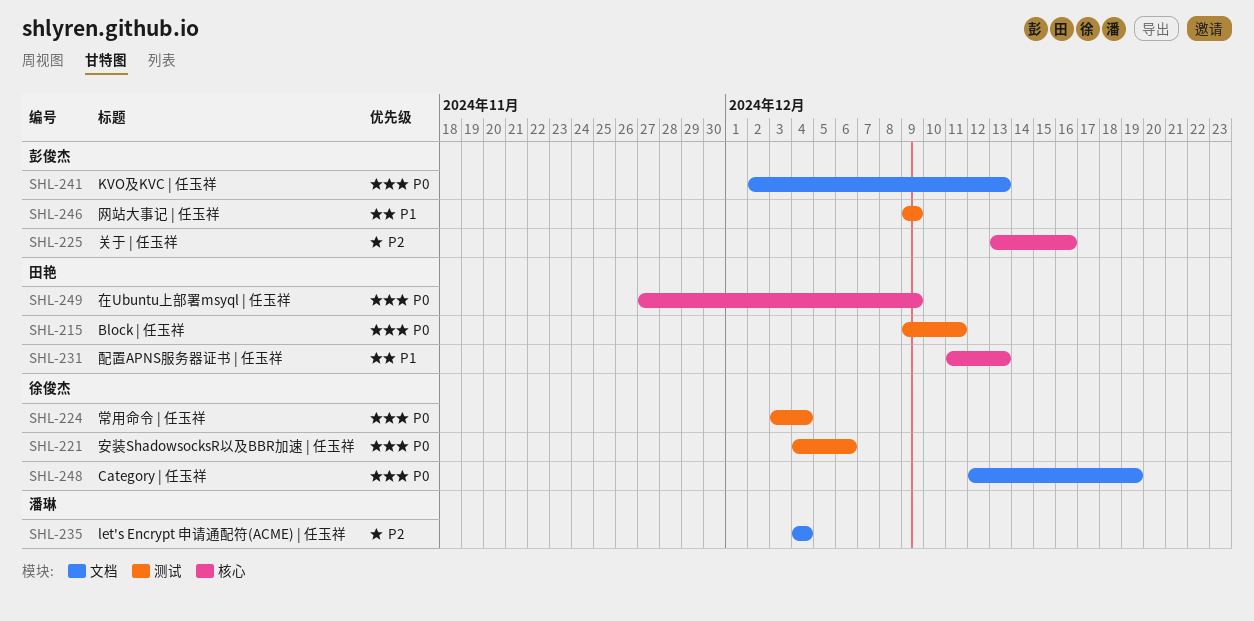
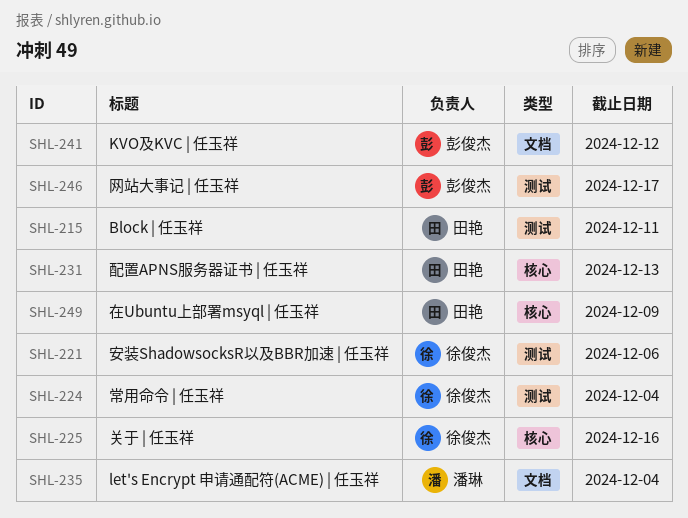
SHL-225, owner: 彭俊杰 -> 徐俊杰
SHL-241, due: Dec 13 -> Dec 12
SHL-246, due: Dec 9 -> Dec 17
SHL-248: present -> none

